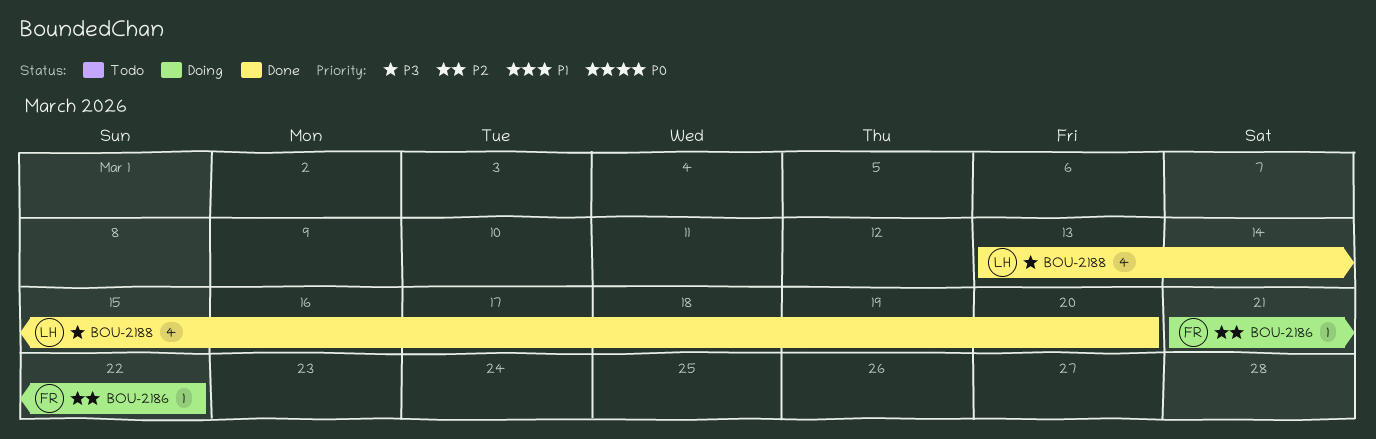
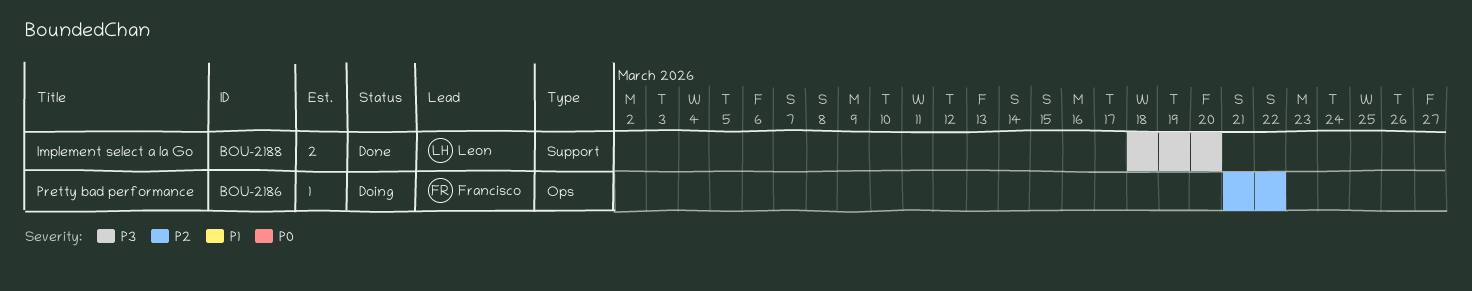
BOU-2188, estimate: 4 -> 2
BOU-2188, start: Mar 13 -> Mar 18

